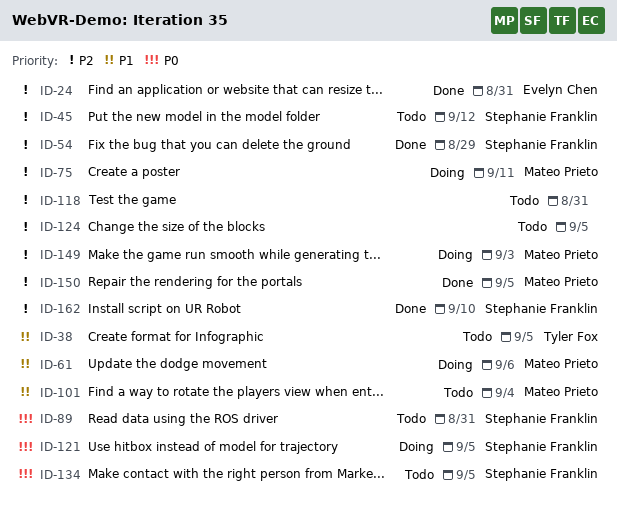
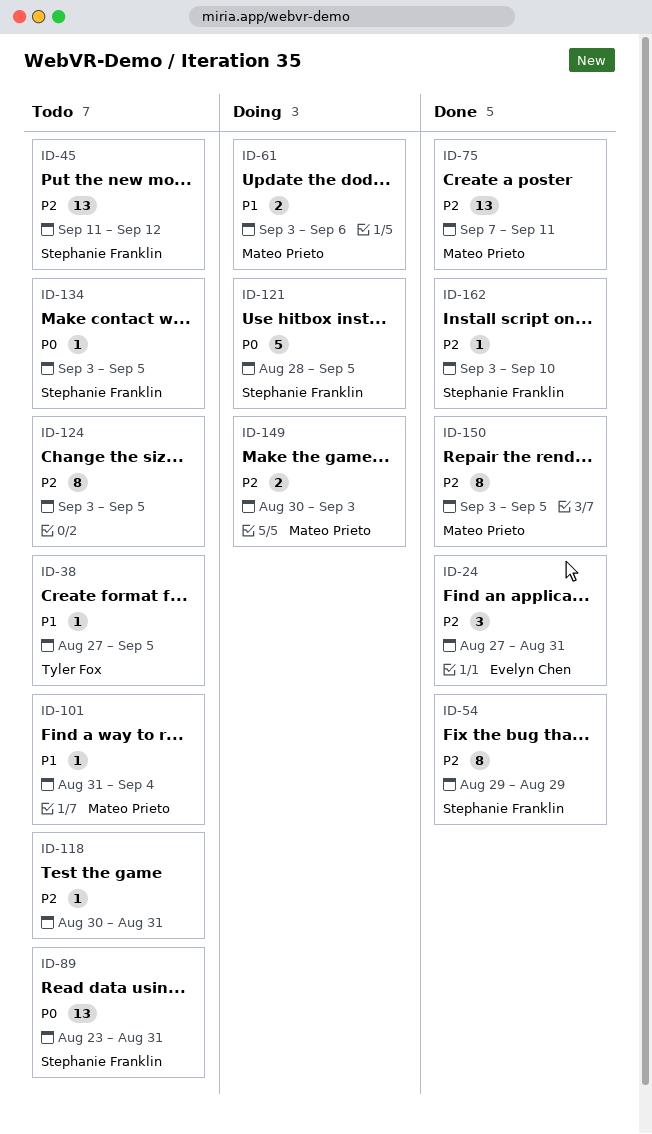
ID-75, status: Doing -> Done

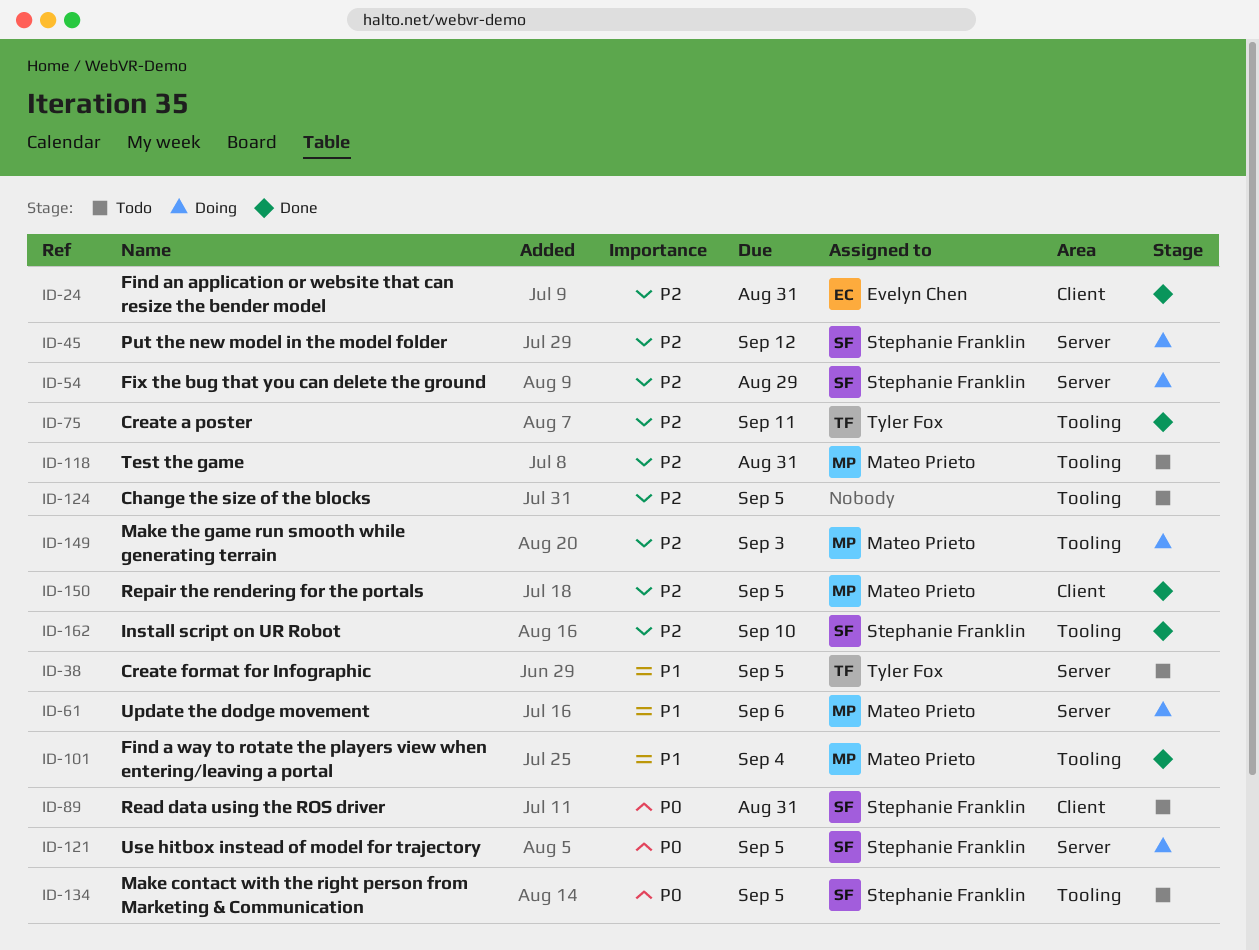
ID-45, status: Todo -> Doing
ID-54, status: Done -> Doing
ID-75, owner: Mateo Prieto -> Tyler Fox
ID-101, status: Todo -> Done
ID-118, owner: none -> Mateo Prieto

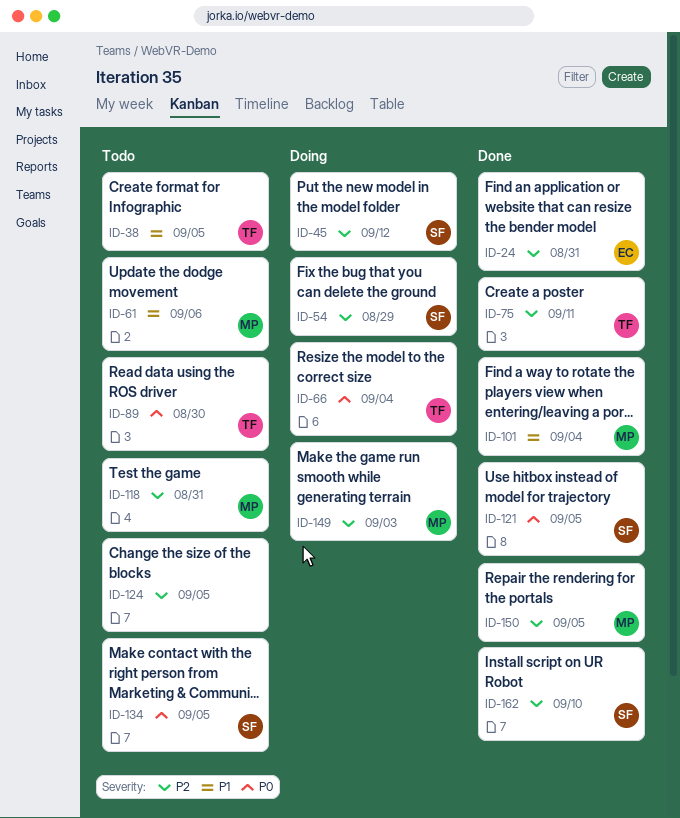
ID-61, status: Doing -> Todo
ID-66: none -> present
ID-89, owner: Stephanie Franklin -> Tyler Fox
ID-89, due: Aug 31 -> Aug 30
ID-121, status: Doing -> Done

